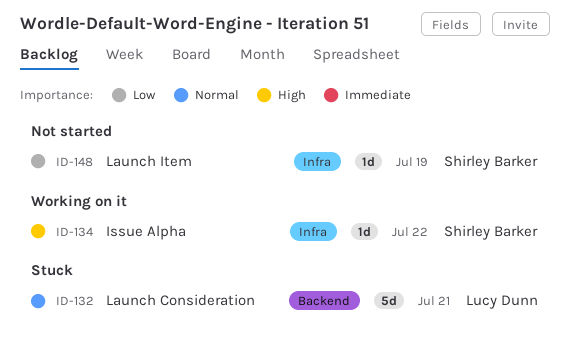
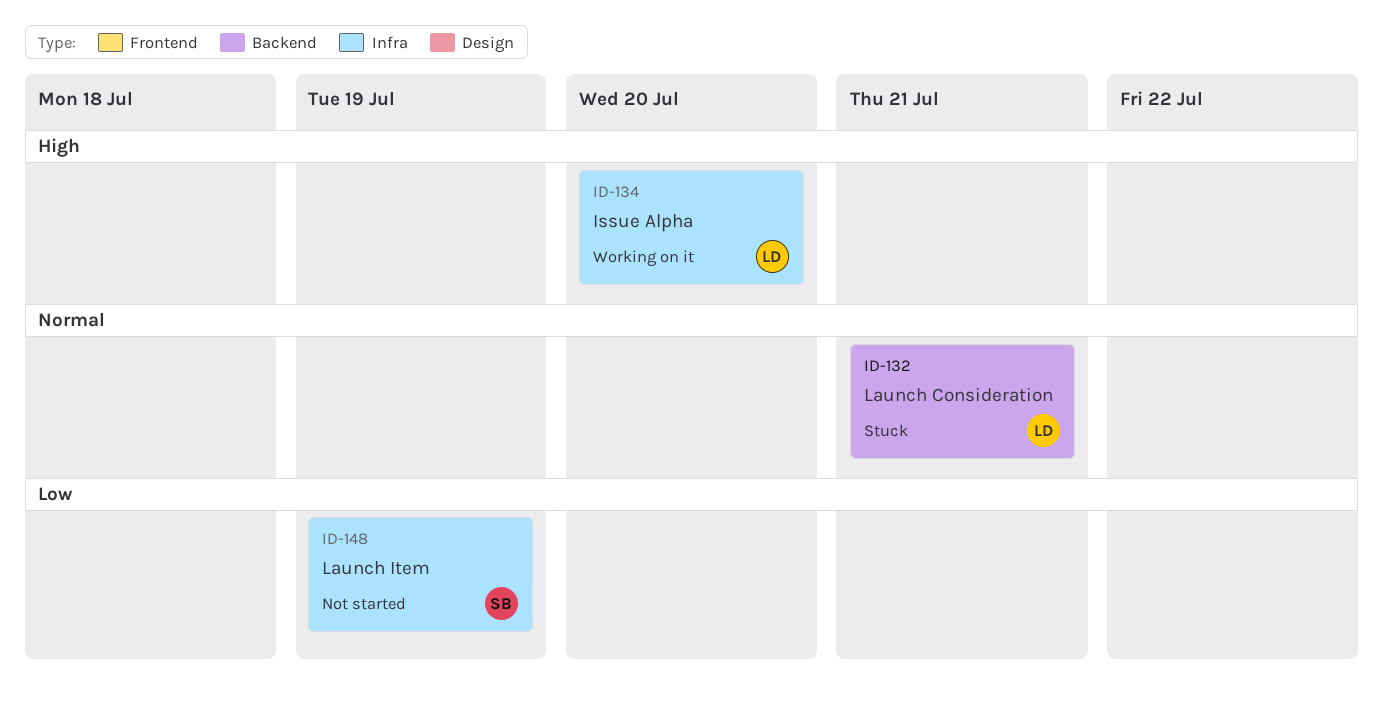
ID-134, owner: Shirley Barker -> Lucy Dunn
ID-134, due: Jul 22 -> Jul 20

